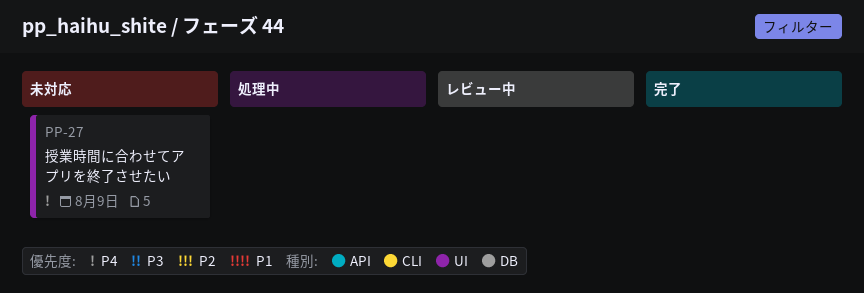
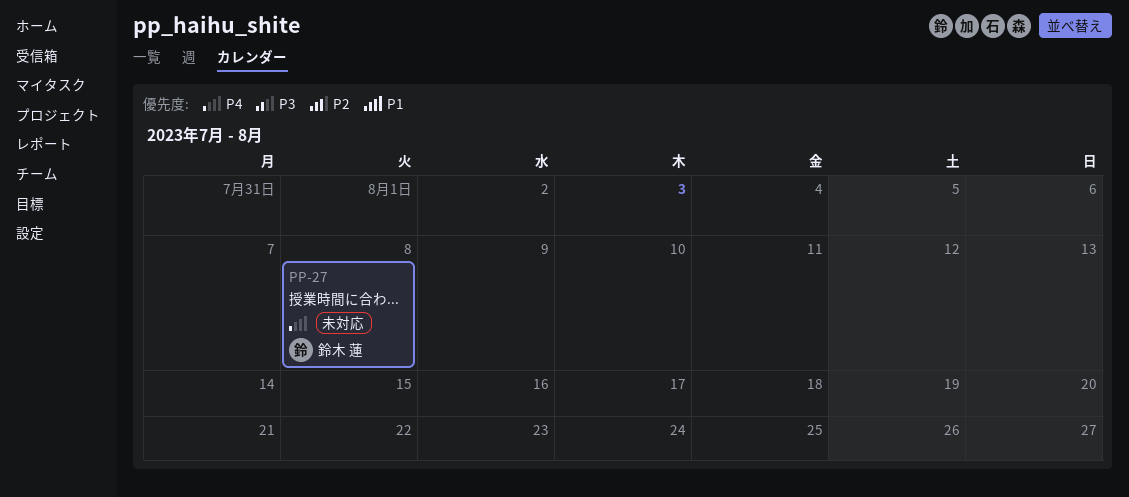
PP-27, due: Aug 9 -> Aug 8

